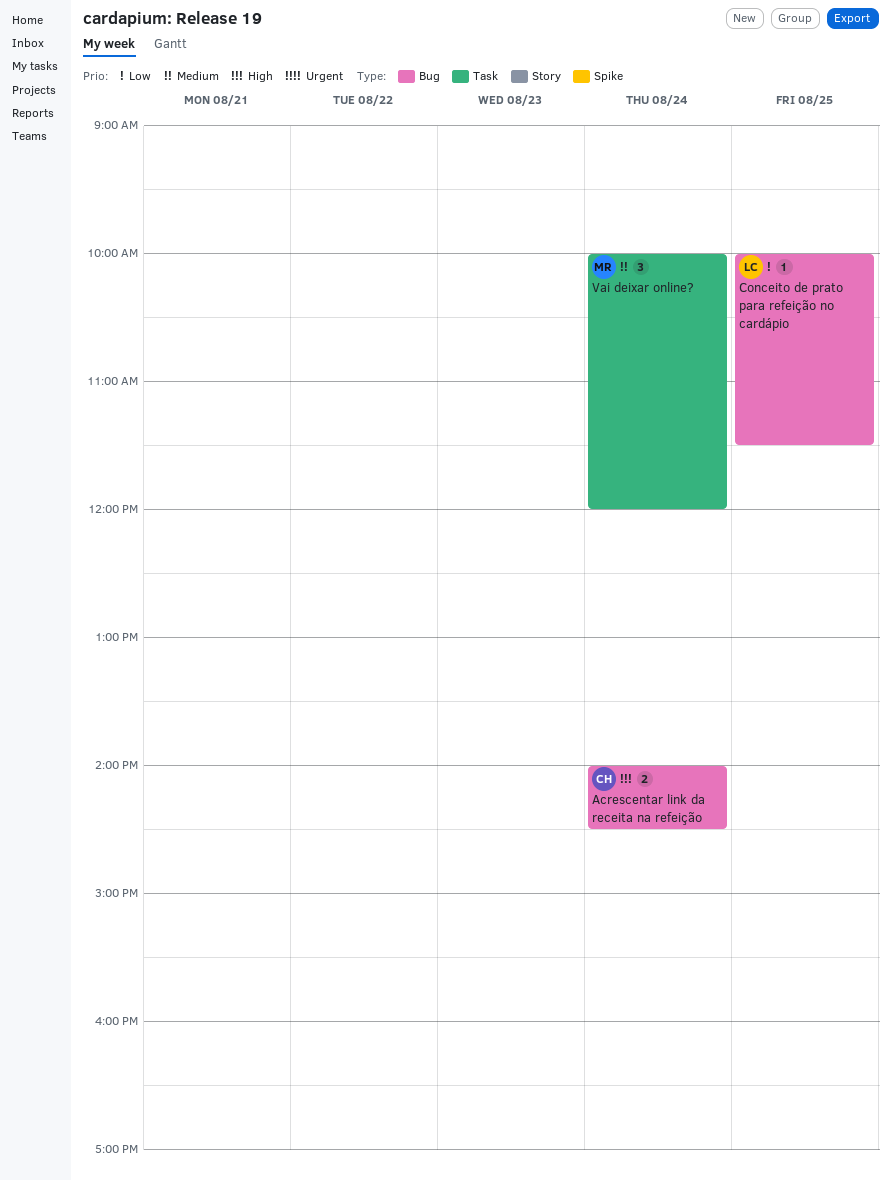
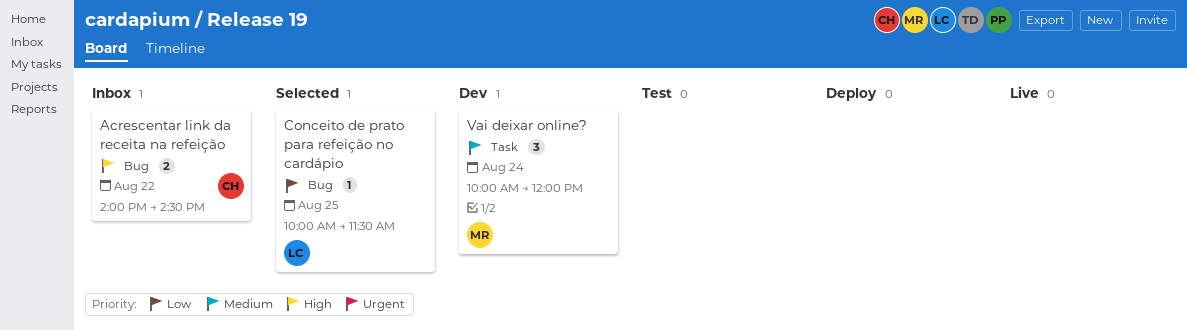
Acrescentar link da receita na refeição, day: Aug 24 -> Aug 22

